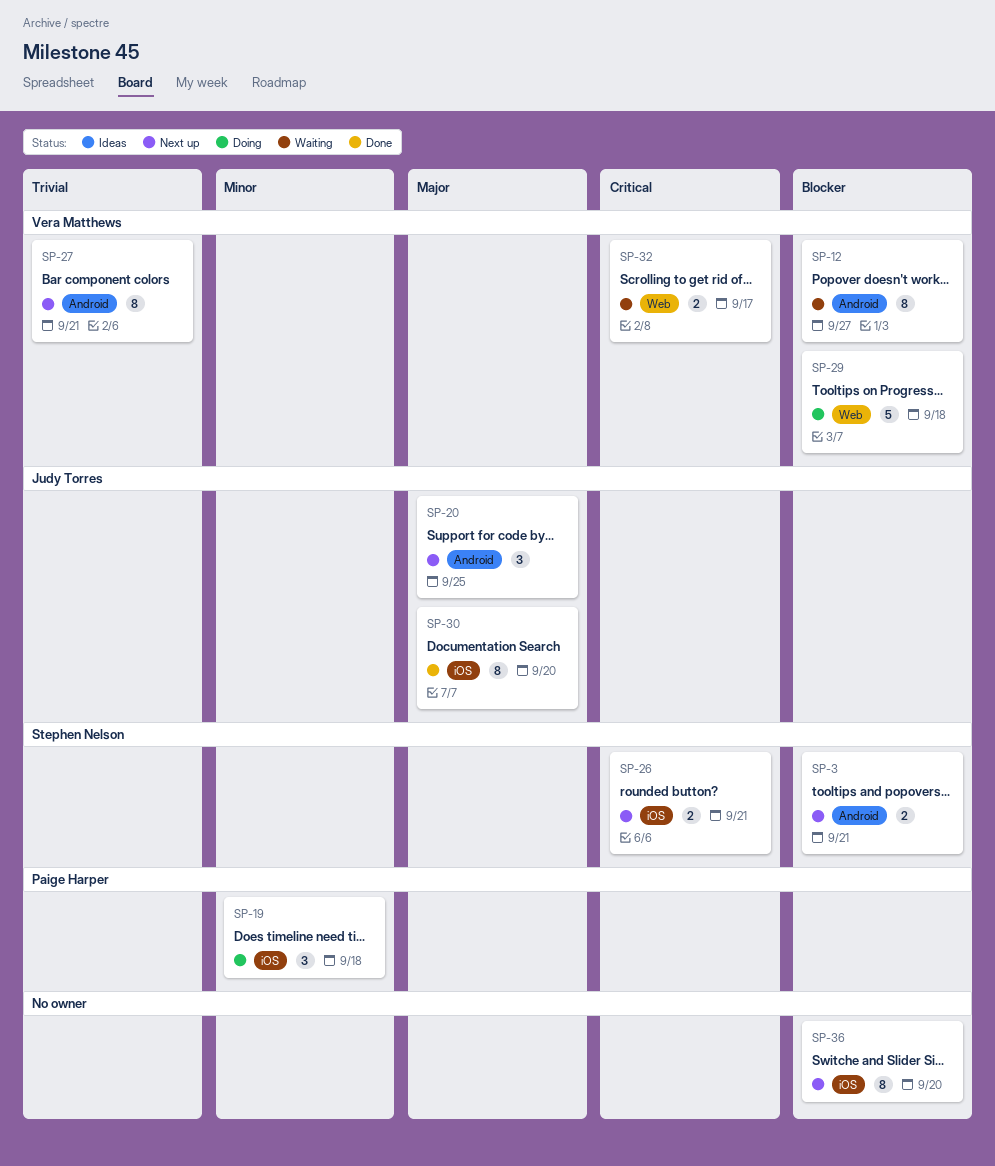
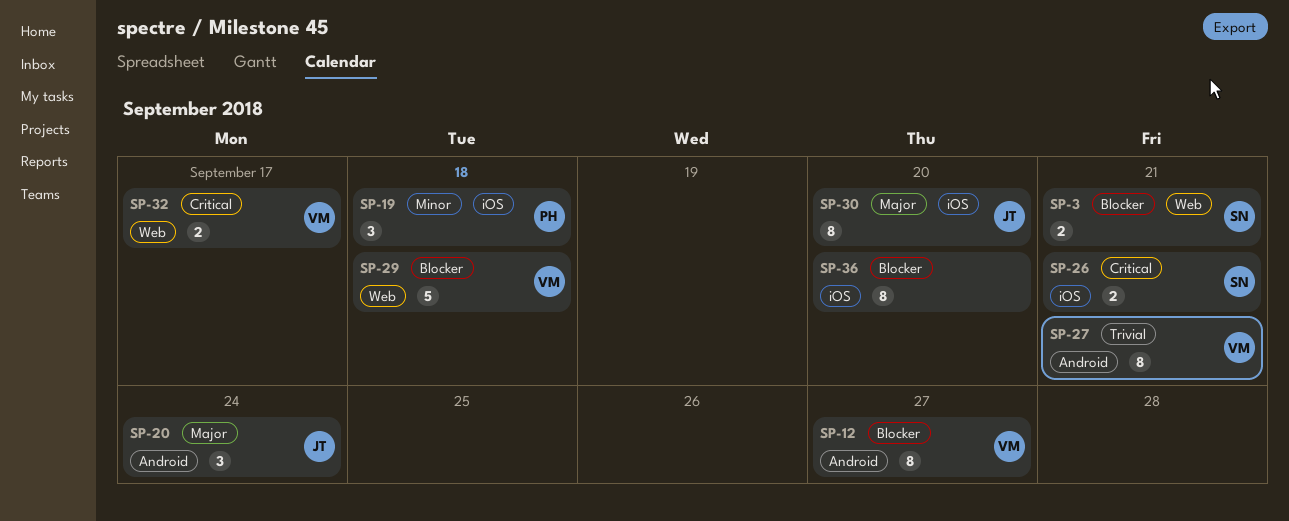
SP-3, label: Android -> Web
SP-20, due: Sep 25 -> Sep 24

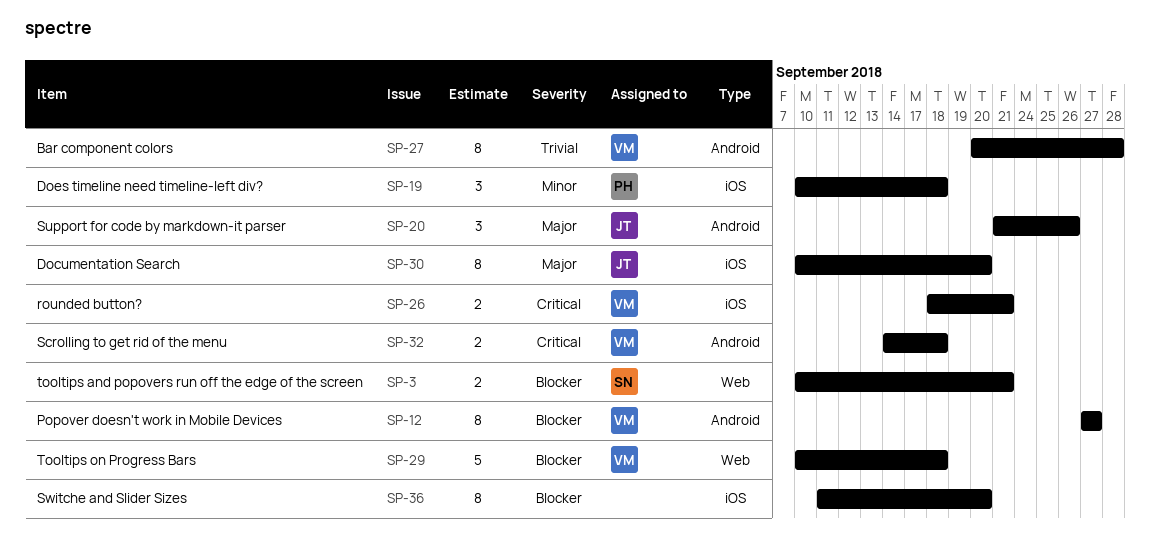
SP-20, due: Sep 24 -> Sep 26
SP-26, owner: SN -> VM
SP-27, due: Sep 21 -> Sep 28
SP-32, label: Web -> Android
SP-32, due: Sep 17 -> Sep 18

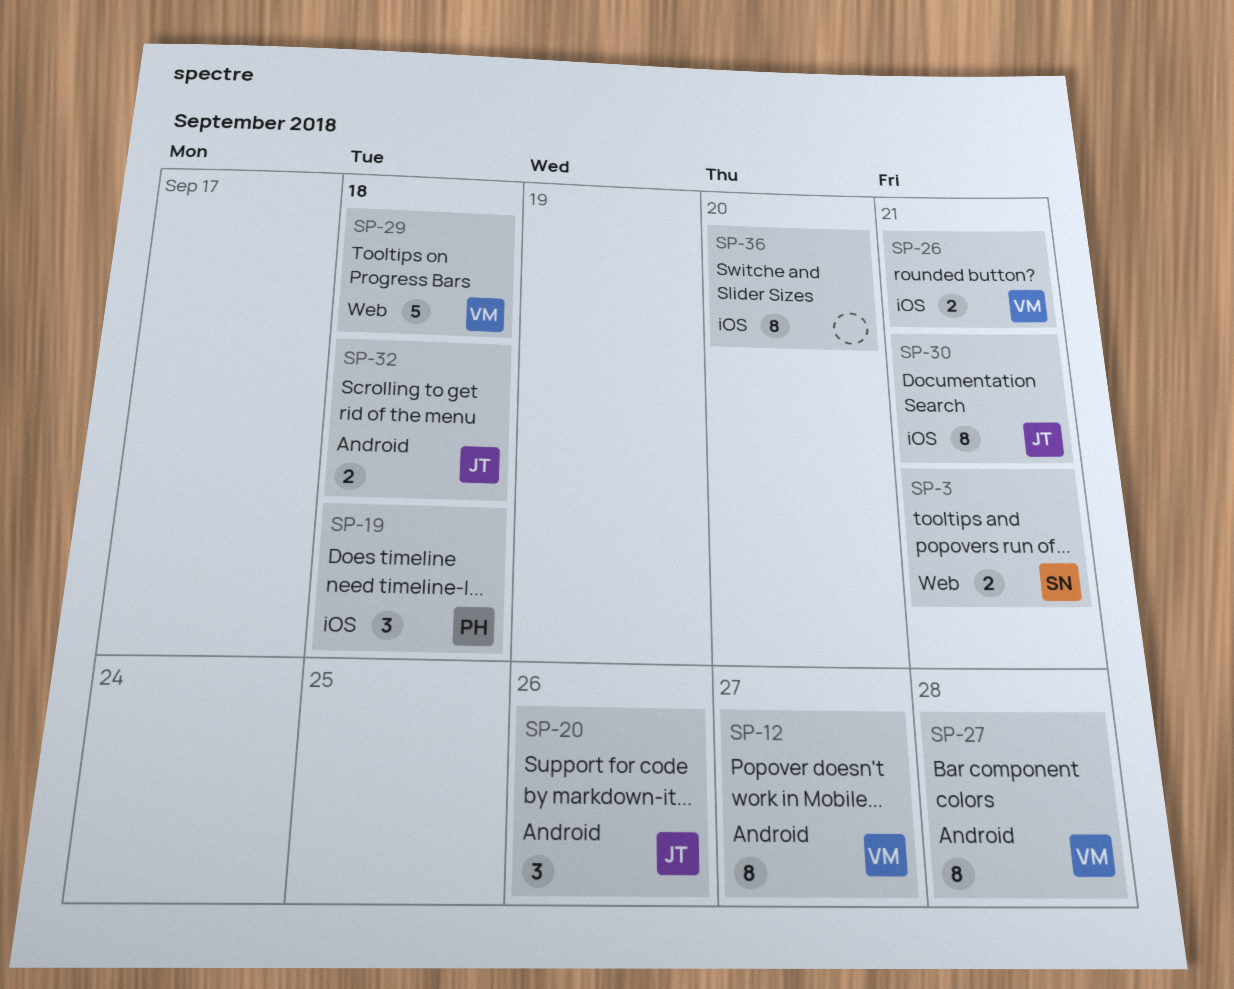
SP-30, due: Sep 20 -> Sep 21
SP-32, owner: VM -> JT

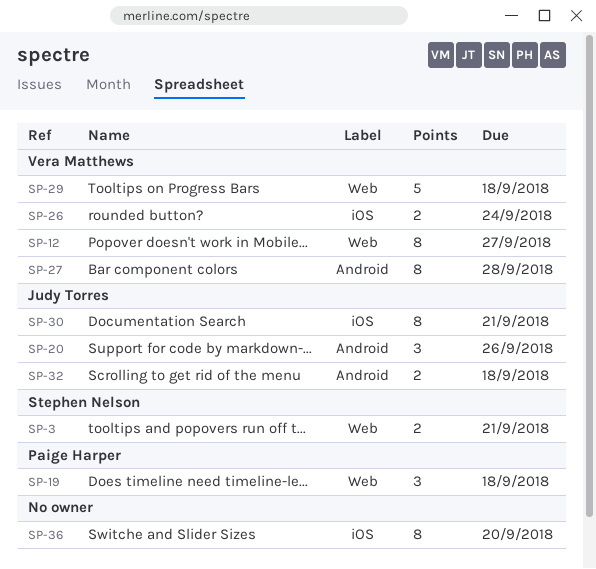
SP-12, label: Android -> Web
SP-19, label: iOS -> Web
SP-26, due: Sep 21 -> Sep 24

